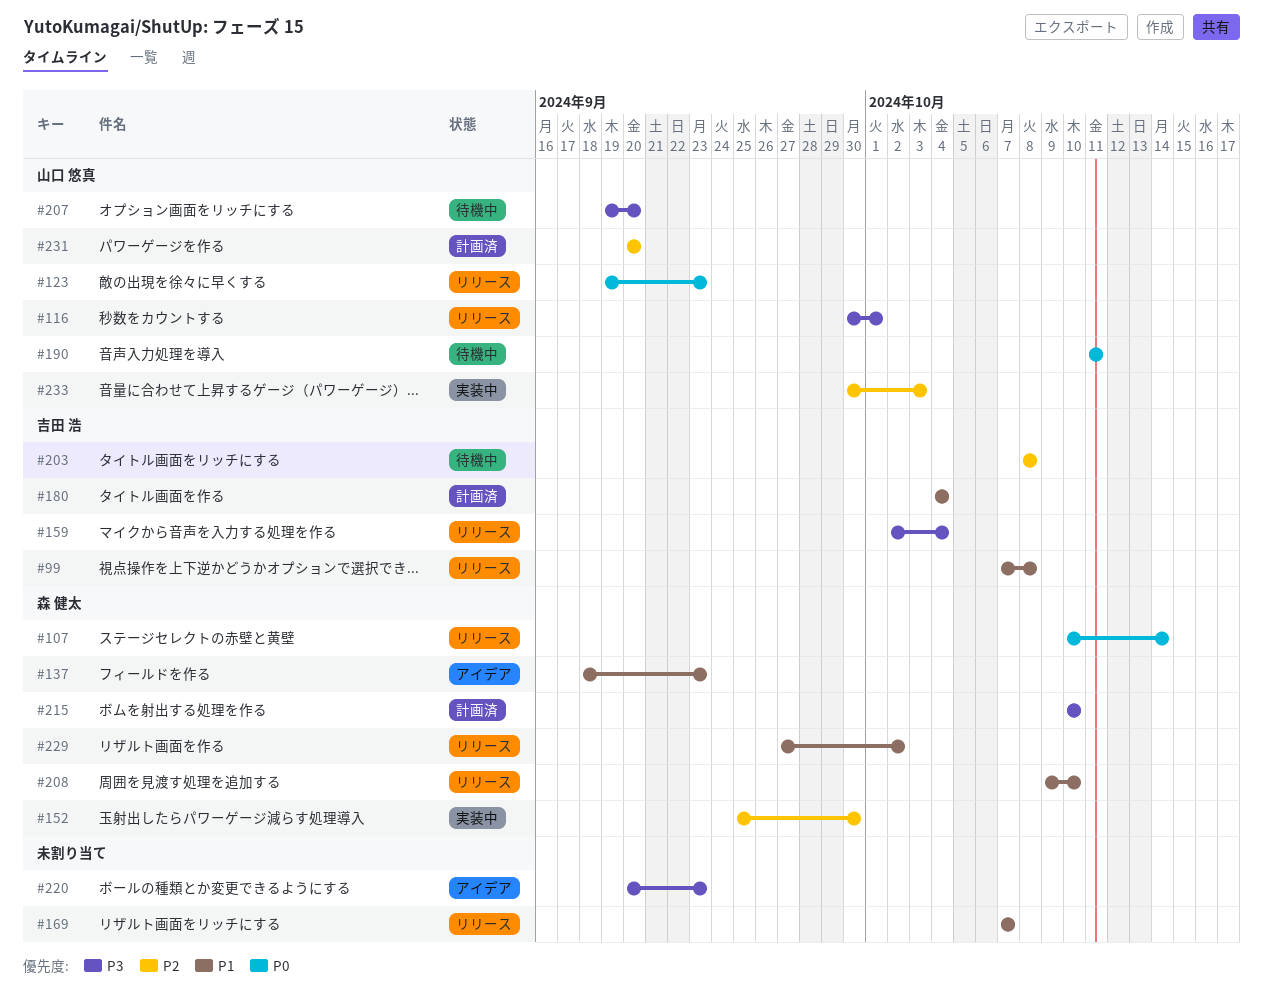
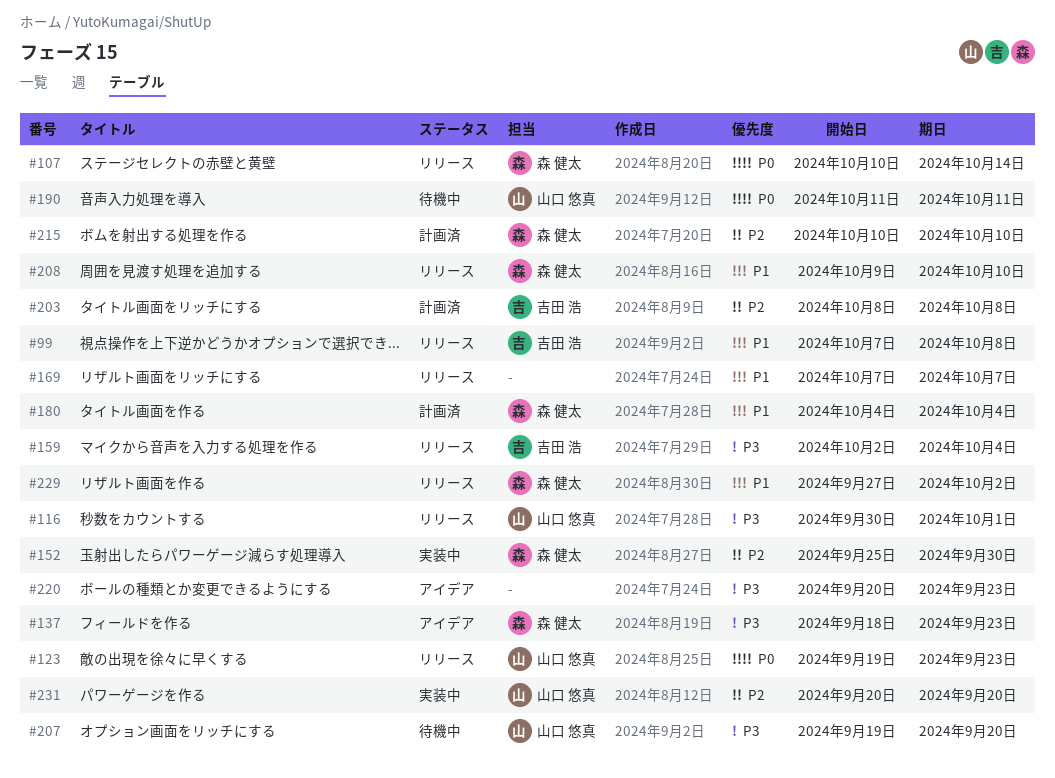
#137, priority: P1 -> P3
#180, owner: 吉田 浩 -> 森 健太
#203, status: 待機中 -> 計画済
#215, priority: P3 -> P2
#231, status: 計画済 -> 実装中
#233: present -> none

